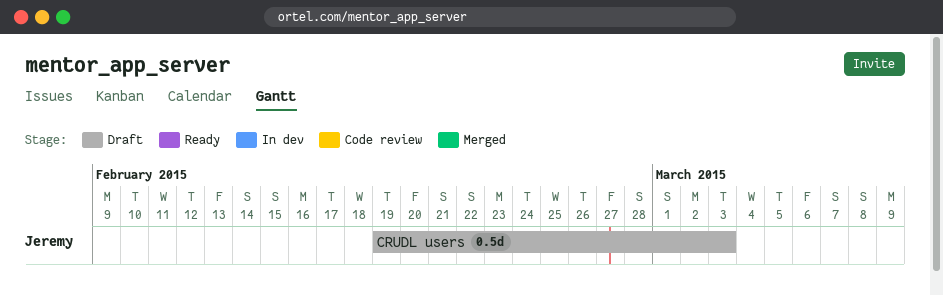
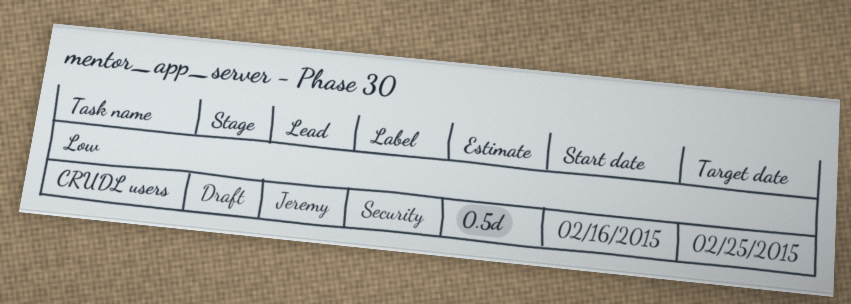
CRUDL users, start: Feb 19 -> Feb 16
CRUDL users, due: Mar 3 -> Feb 25

